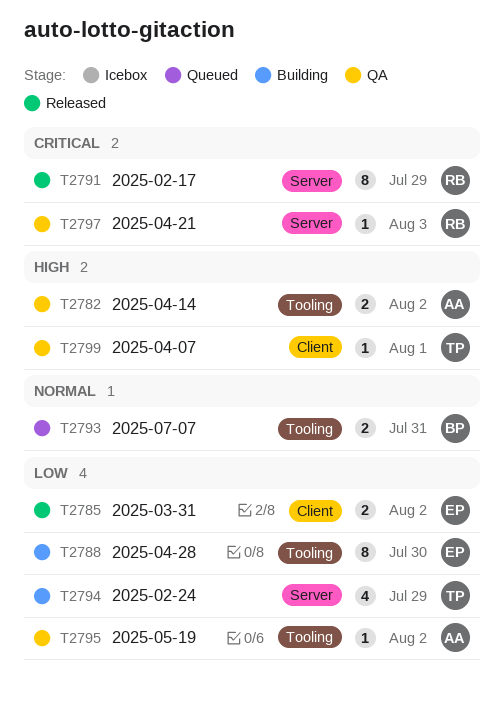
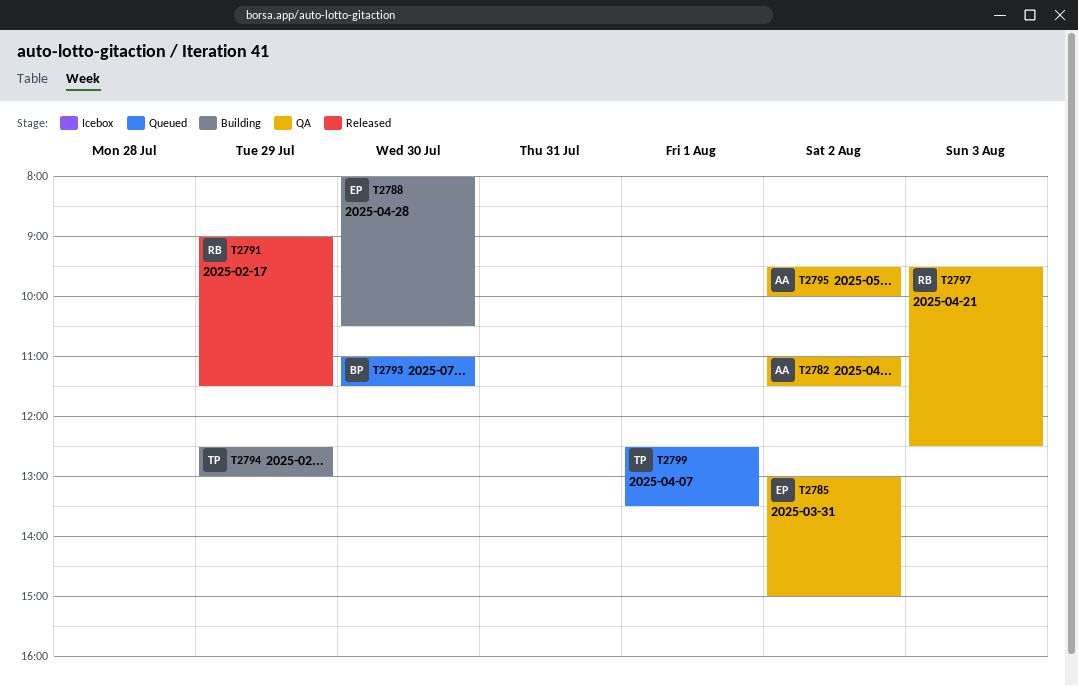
T2785, status: Released -> QA
T2793, day: Jul 31 -> Jul 30
T2799, status: QA -> Queued

